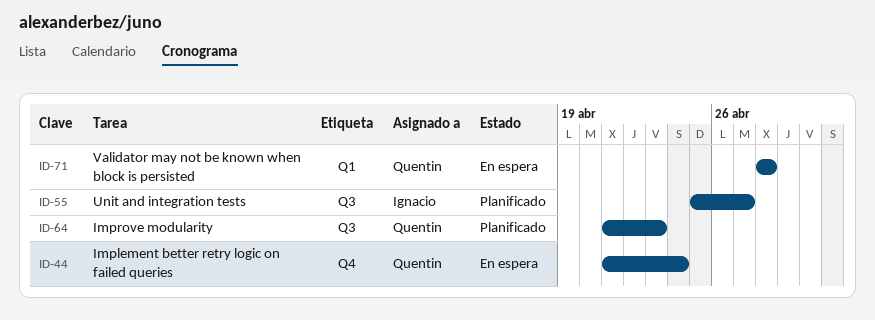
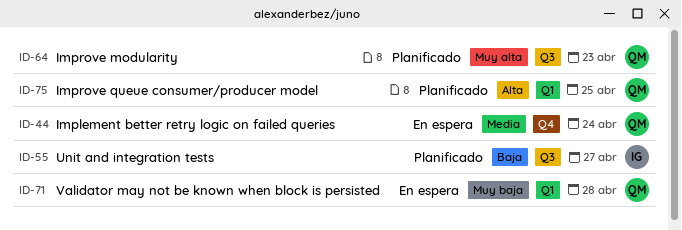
ID-75: none -> present

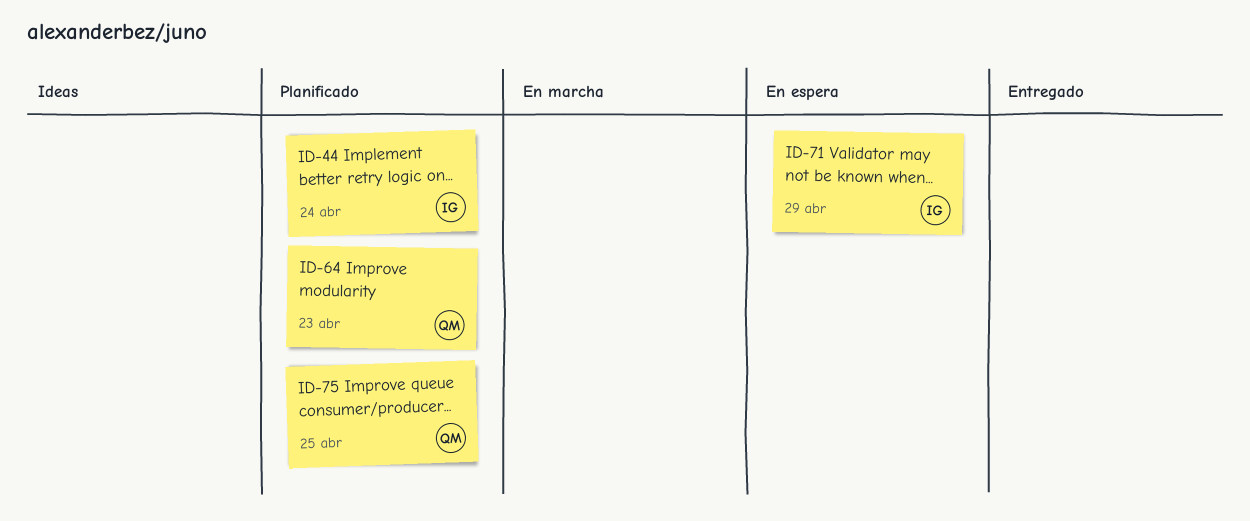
ID-44, status: En espera -> Planificado
ID-44, owner: QM -> IG
ID-55: present -> none
ID-71, owner: QM -> IG
ID-71, due: Apr 28 -> Apr 29

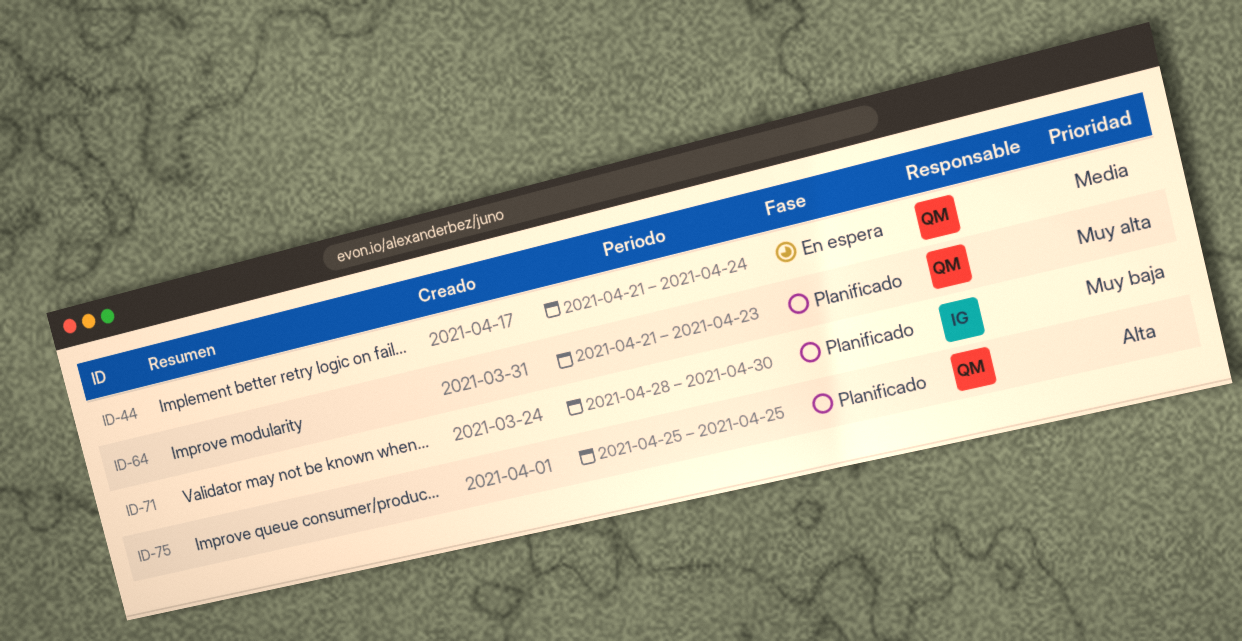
ID-44, status: Planificado -> En espera
ID-44, owner: IG -> QM
ID-71, status: En espera -> Planificado
ID-71, due: Apr 29 -> Apr 30

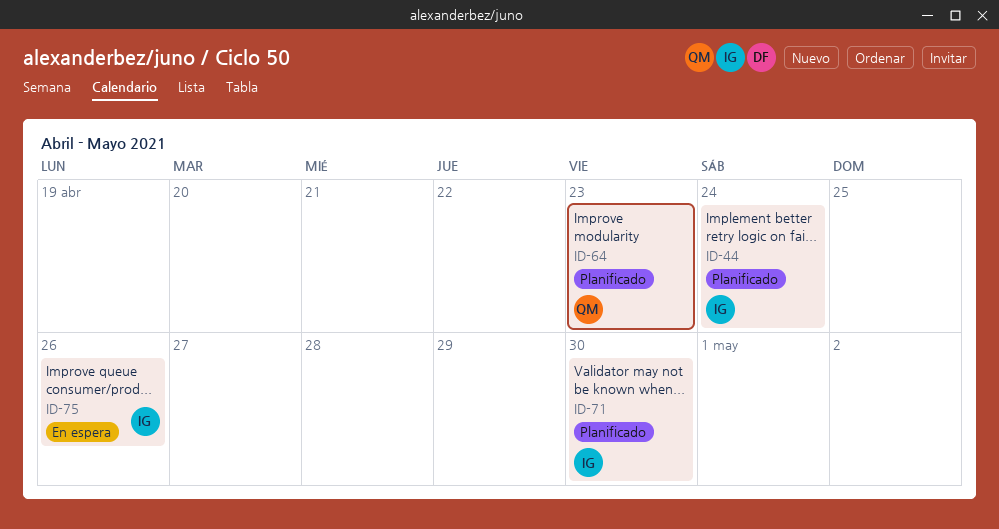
ID-44, status: En espera -> Planificado
ID-44, owner: QM -> IG
ID-75, status: Planificado -> En espera
ID-75, owner: QM -> IG
ID-75, due: Apr 25 -> Apr 26

